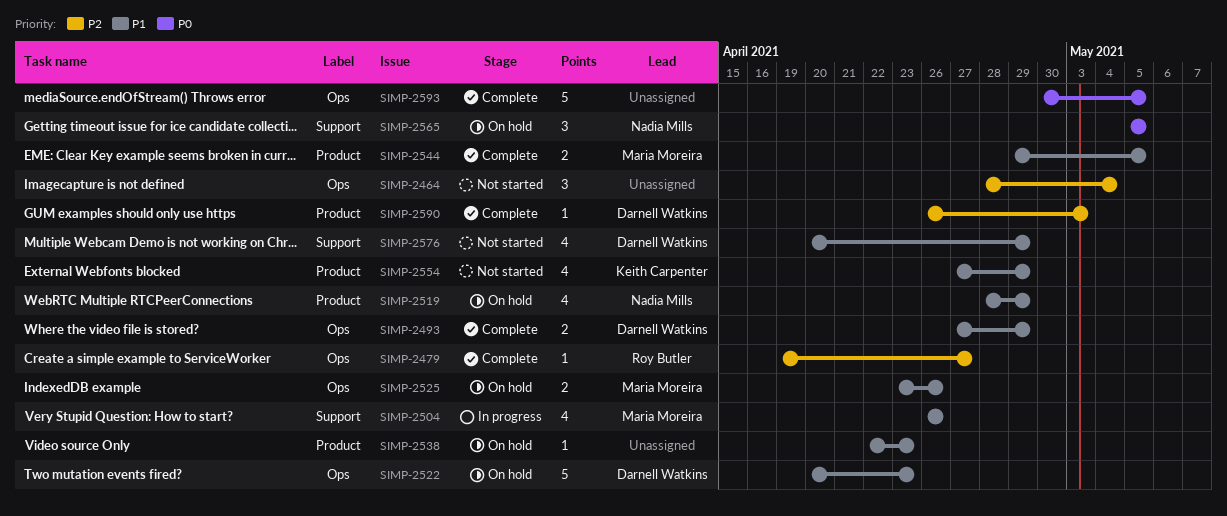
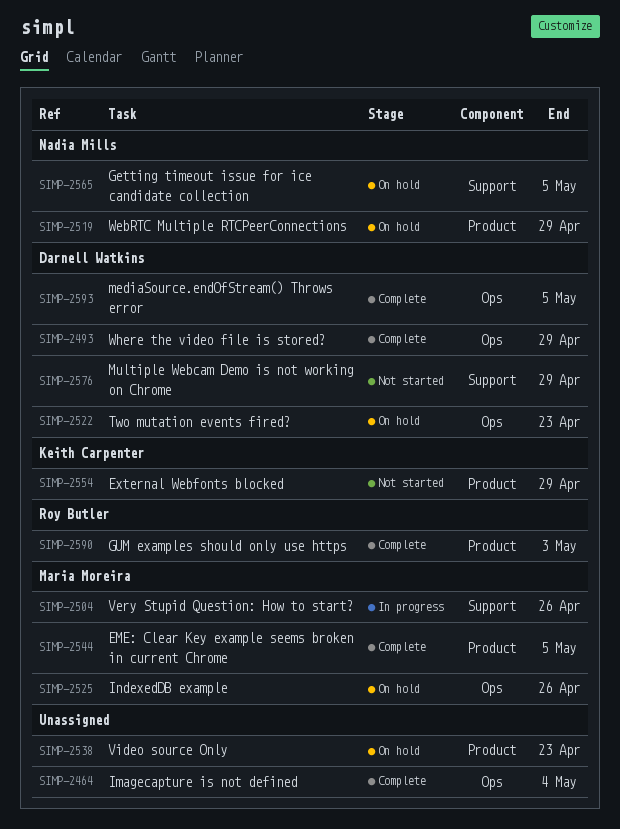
SIMP-2464, status: Not started -> Complete
SIMP-2479: present -> none
SIMP-2590, owner: Darnell Watkins -> Roy Butler
SIMP-2593, owner: none -> Darnell Watkins

